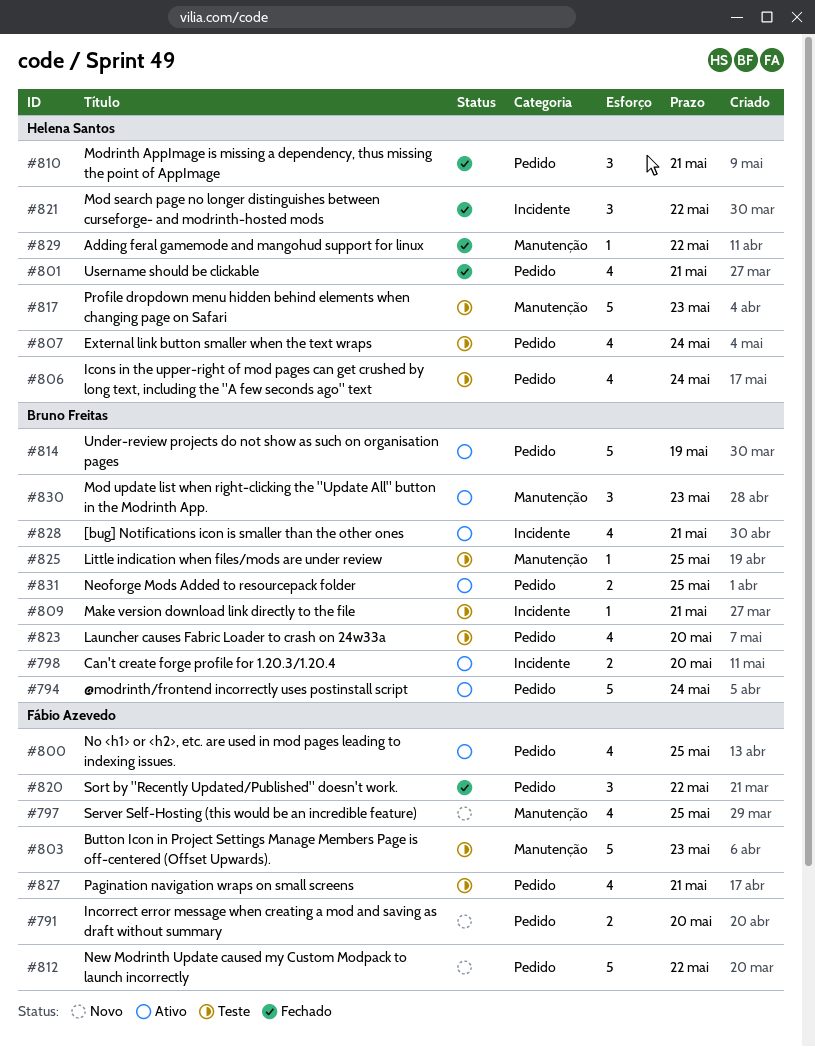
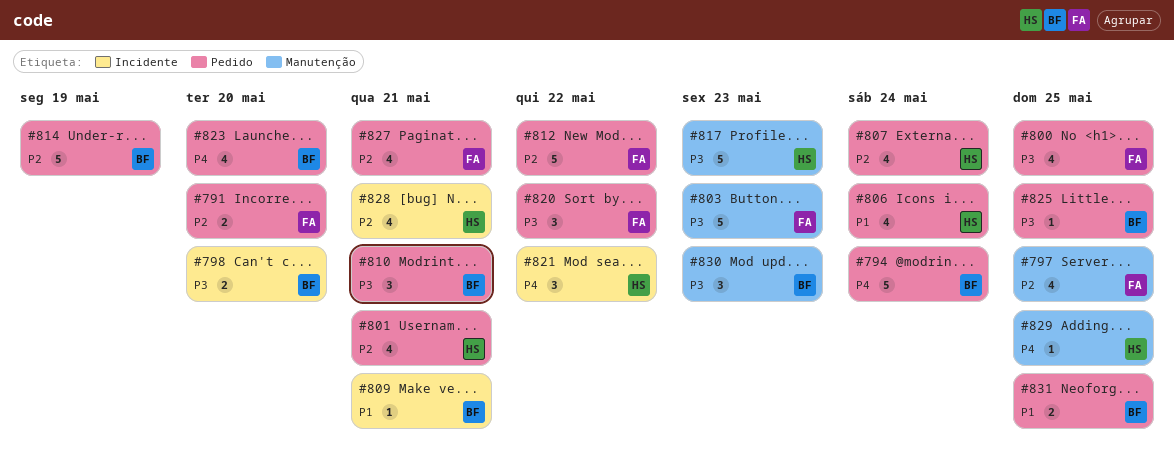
#810, owner: Helena Santos -> Bruno Freitas
#825, label: Manutenção -> Pedido
#828, owner: Bruno Freitas -> Helena Santos
#829, due: May 22 -> May 25

